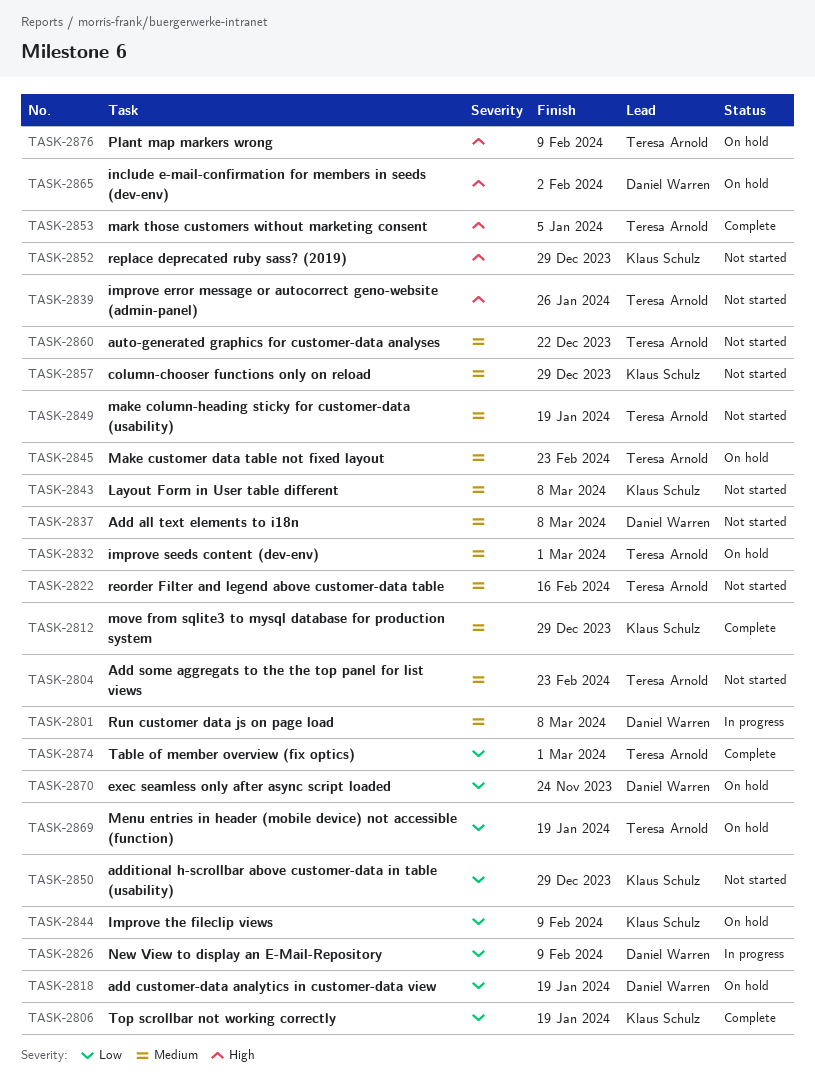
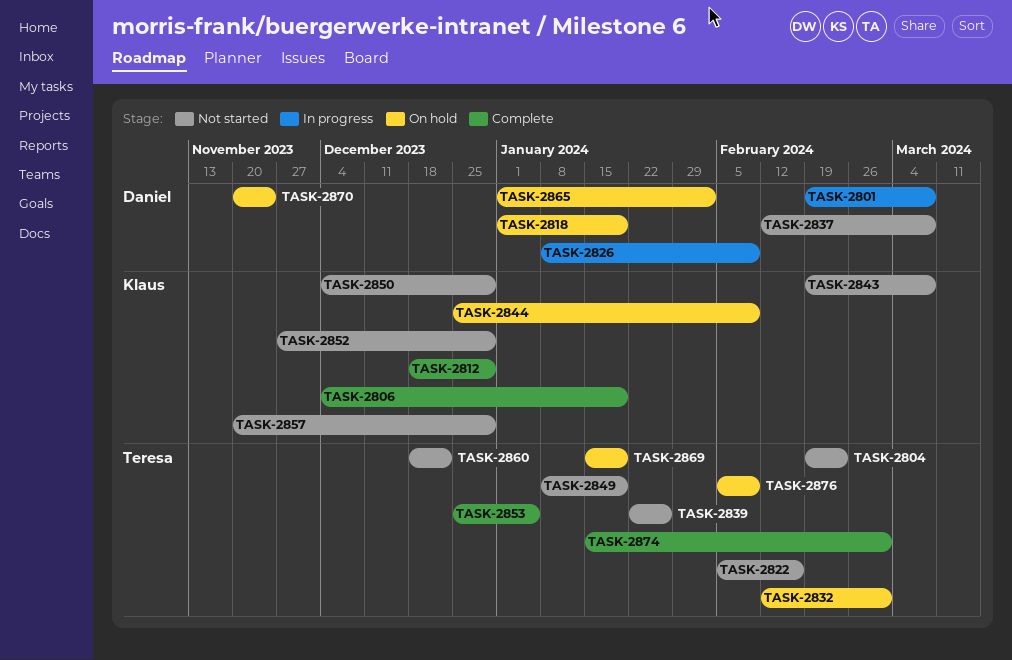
TASK-2845: present -> none

